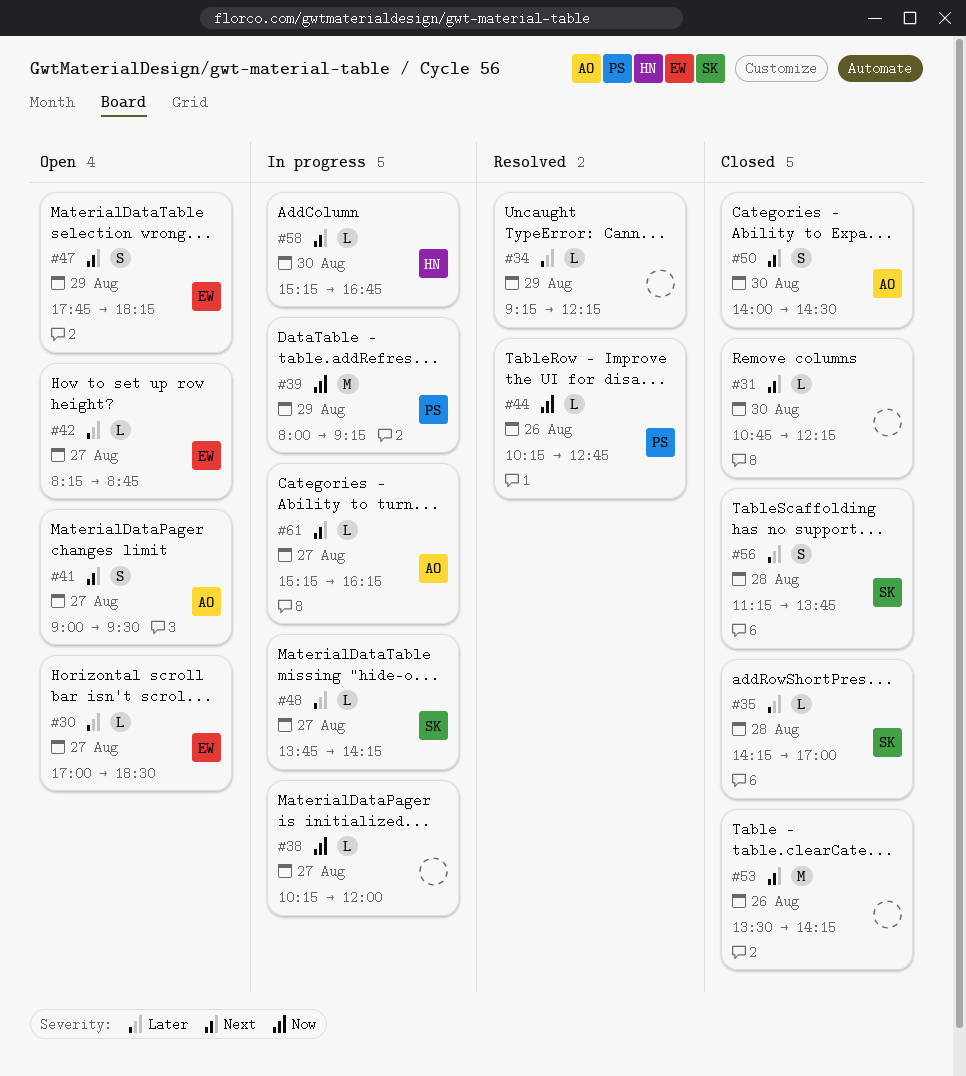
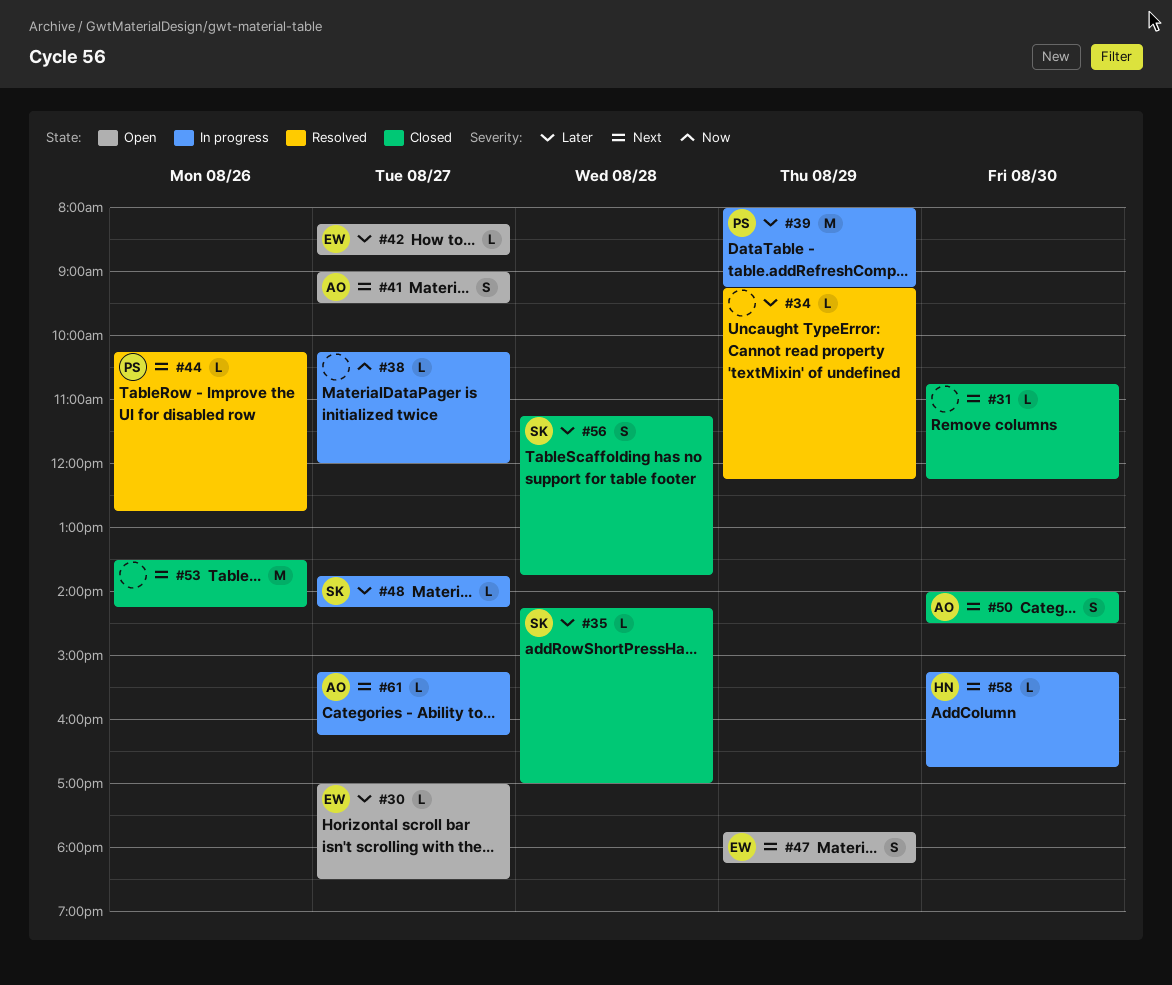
#39, priority: Now -> Later
#44, priority: Now -> Next

